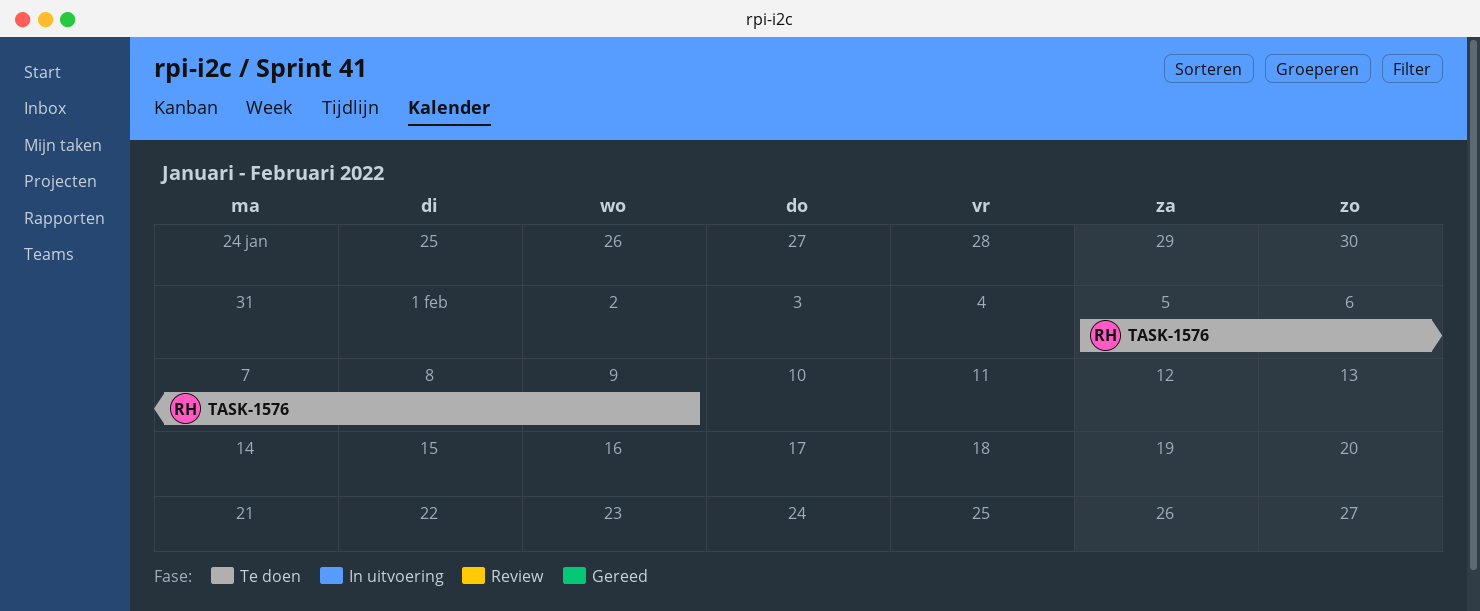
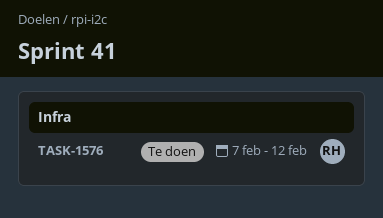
TASK-1576, start: Feb 5 -> Feb 7
TASK-1576, due: Feb 9 -> Feb 12

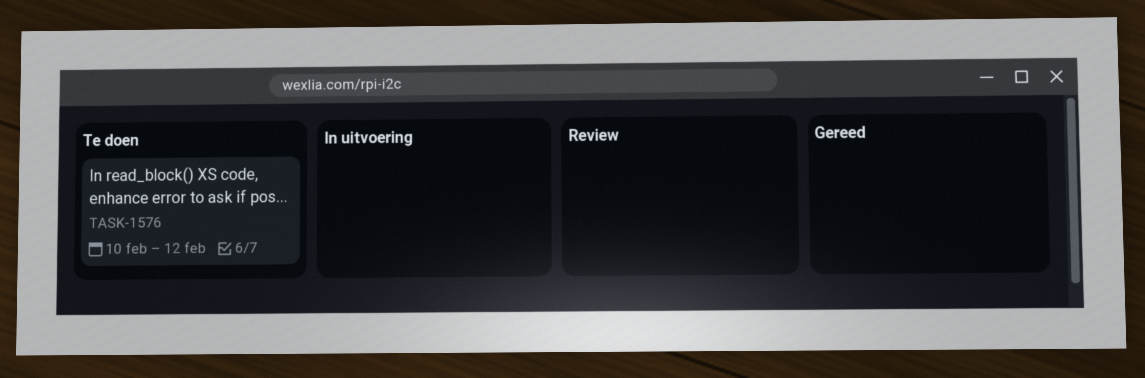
TASK-1576, start: Feb 7 -> Feb 10

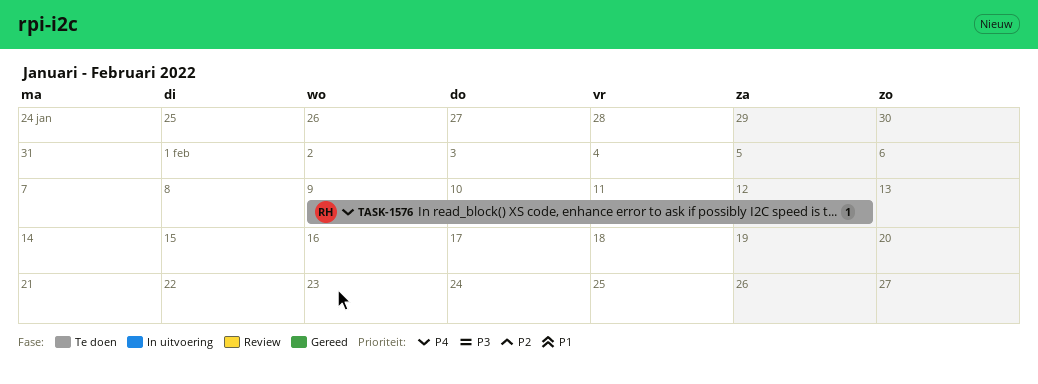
TASK-1576, start: Feb 10 -> Feb 9

